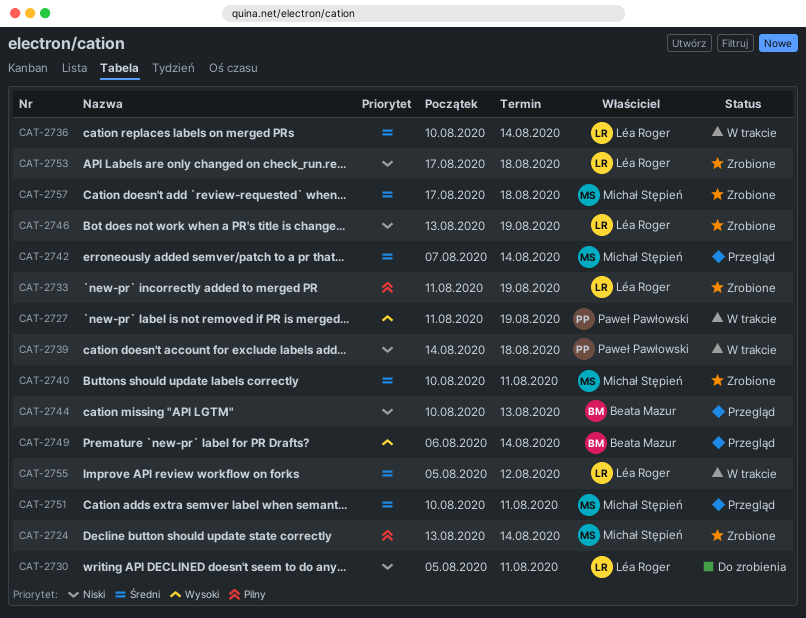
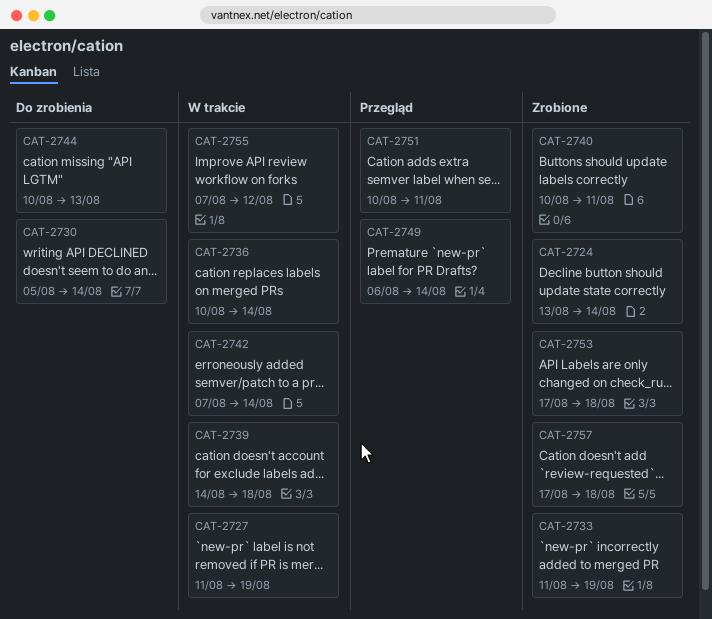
CAT-2730, due: Aug 11 -> Aug 14
CAT-2742, status: Przegląd -> W trakcie
CAT-2744, status: Przegląd -> Do zrobienia
CAT-2746: present -> none
CAT-2755, start: Aug 5 -> Aug 7

